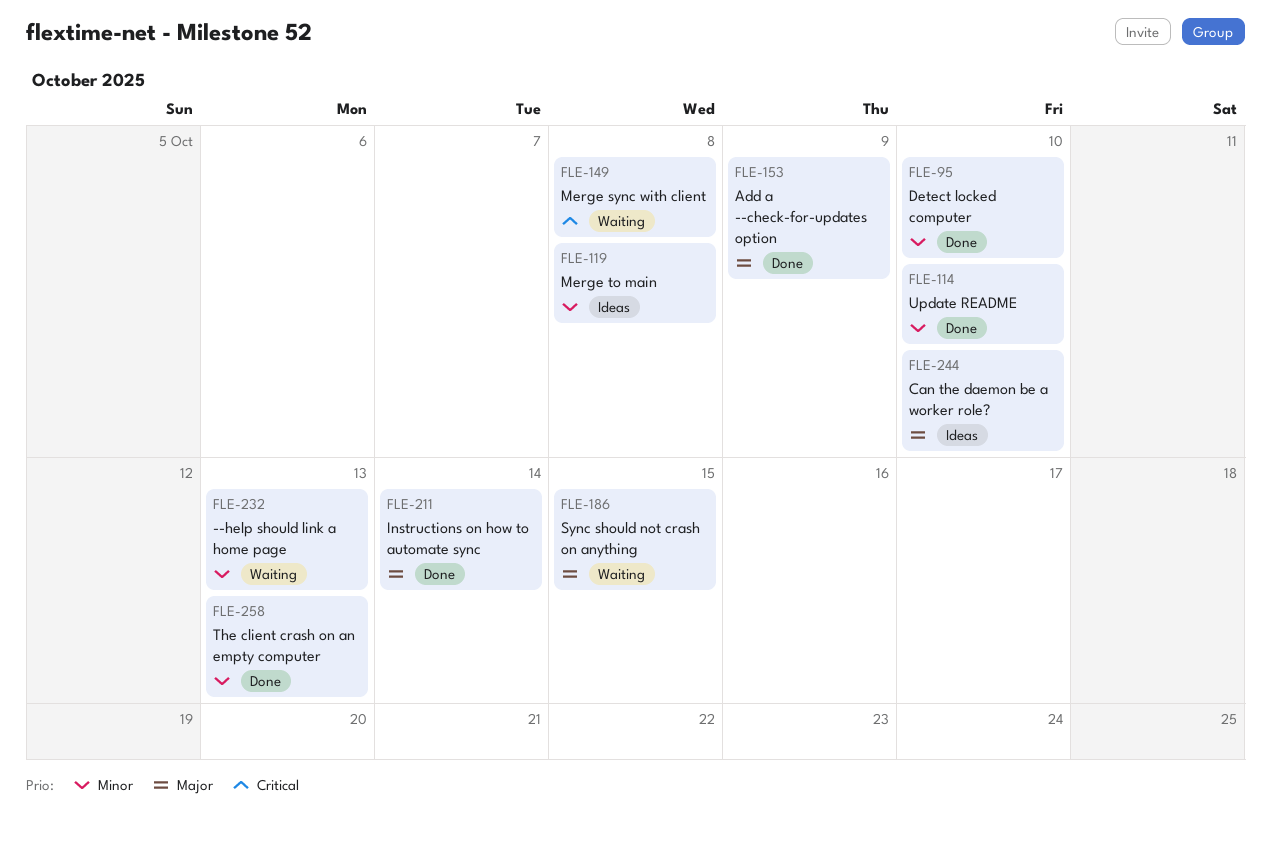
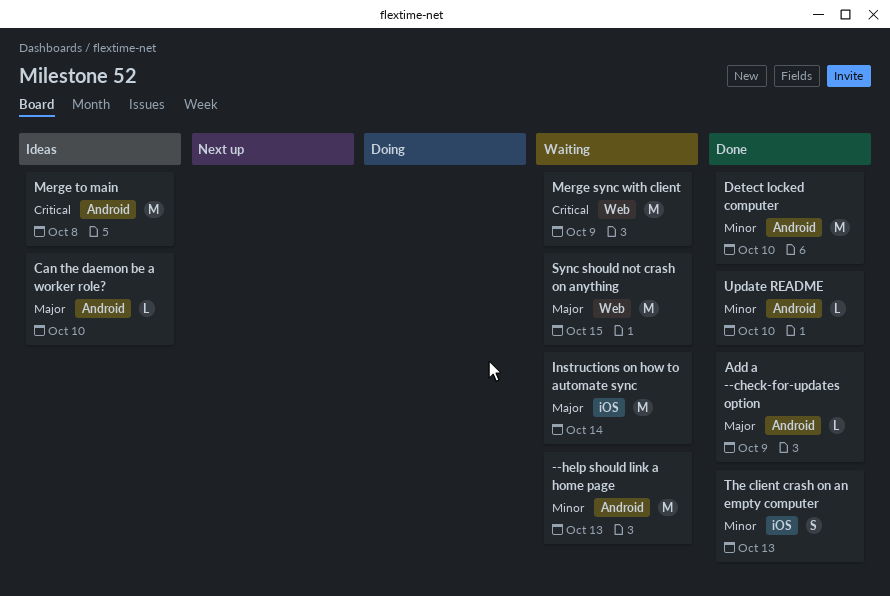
Instructions on how to automate sync, status: Done -> Waiting
Merge sync with client, due: Oct 8 -> Oct 9
Merge to main, priority: Minor -> Critical

